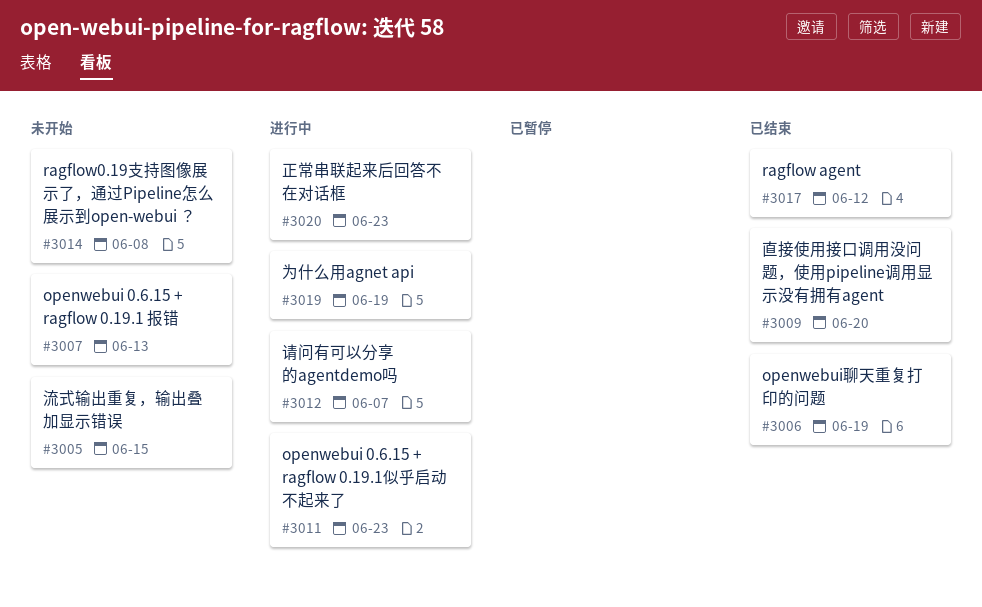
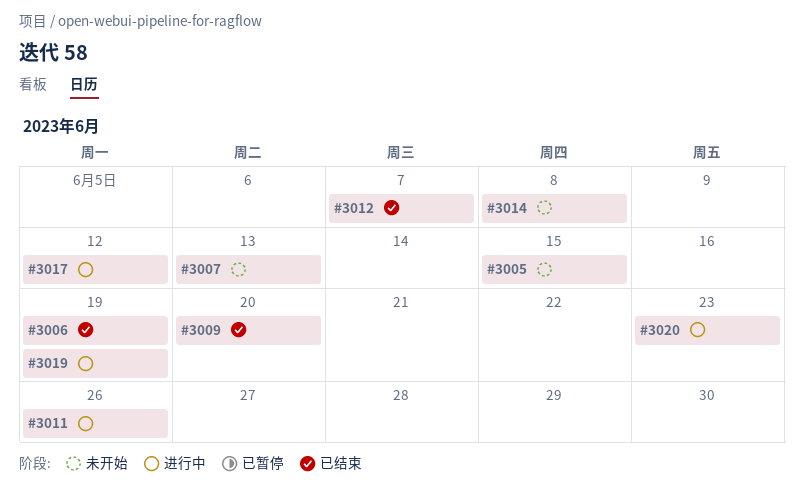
#3011, due: Jun 23 -> Jun 26
#3012, status: 进行中 -> 已结束
#3017, status: 已结束 -> 进行中

